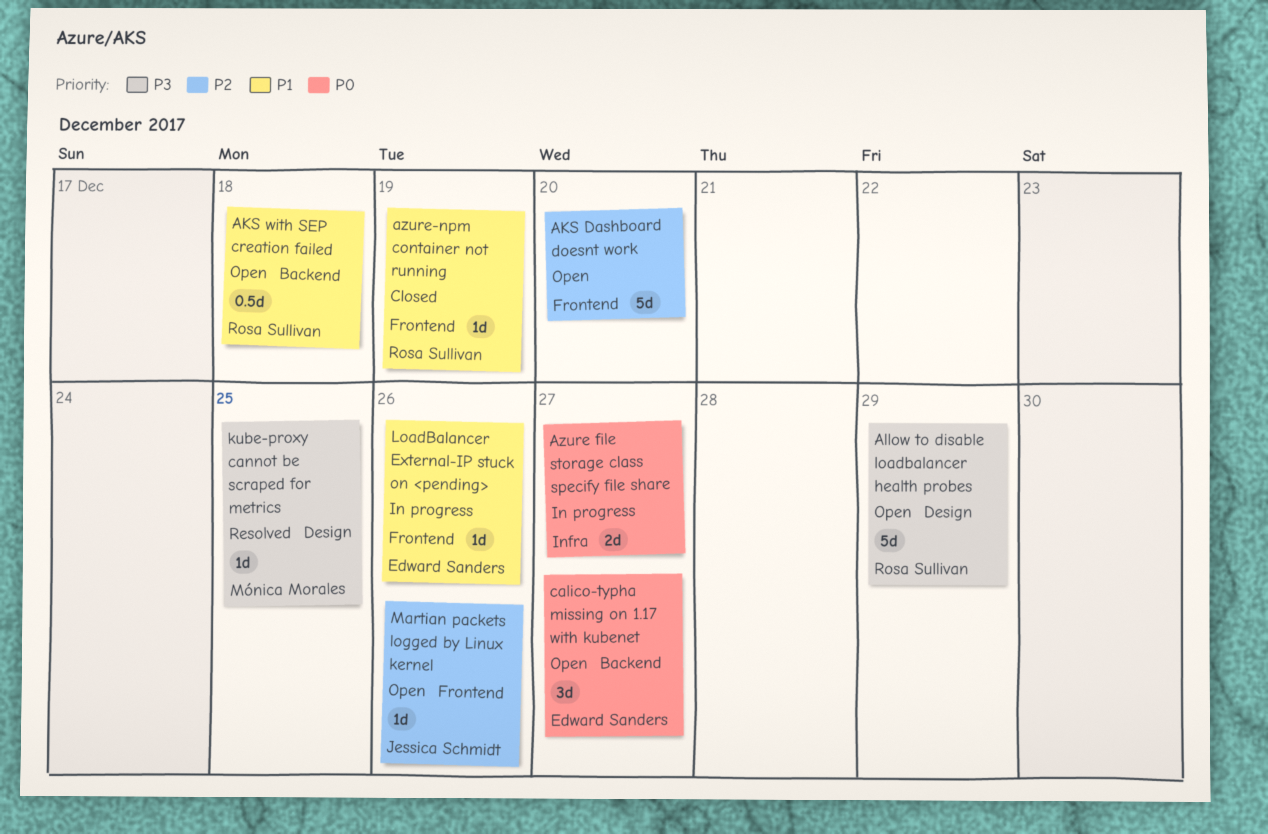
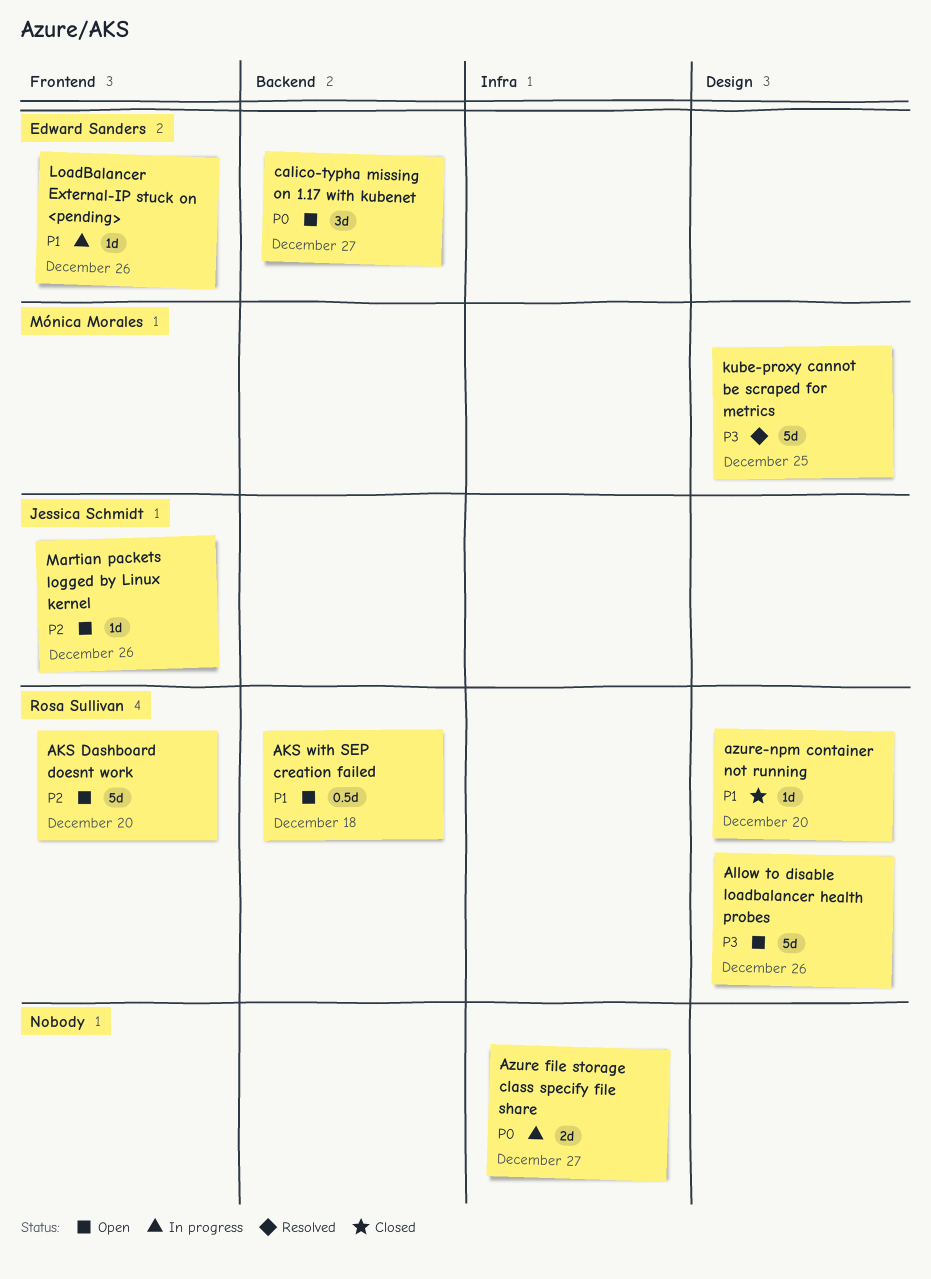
AKS Dashboard doesnt work, owner: none -> Rosa Sullivan
Allow to disable loadbalancer health probes, due: Dec 29 -> Dec 26
azure-npm container not running, label: Frontend -> Design
azure-npm container not running, due: Dec 19 -> Dec 20
kube-proxy cannot be scraped for metrics, estimate: 1d -> 5d

